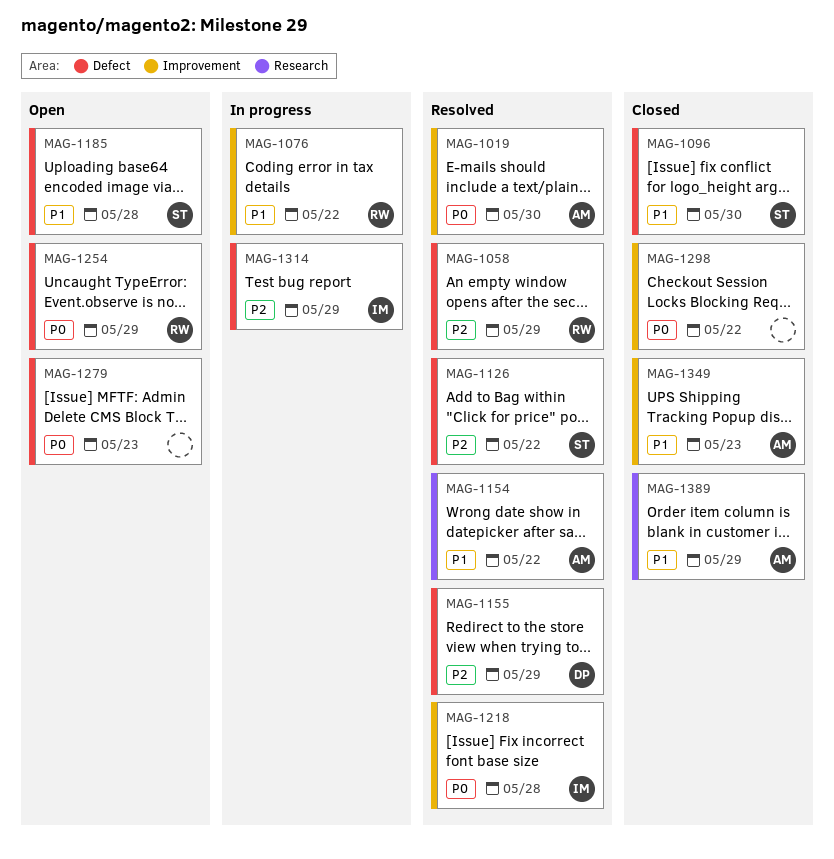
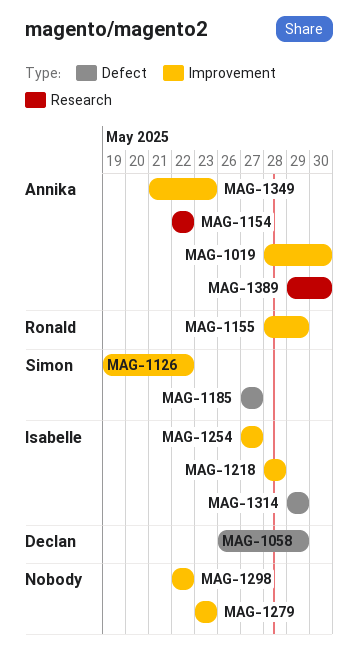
MAG-1058, owner: Ronald -> Declan
MAG-1076: present -> none
MAG-1096: present -> none
MAG-1126, label: Defect -> Improvement
MAG-1155, owner: Declan -> Ronald
MAG-1155, label: Defect -> Improvement
MAG-1185, due: May 28 -> May 27
MAG-1254, owner: Ronald -> Isabelle
MAG-1254, label: Defect -> Improvement
MAG-1254, due: May 29 -> May 27
MAG-1279, label: Defect -> Improvement
MAG-1389, due: May 29 -> May 30

